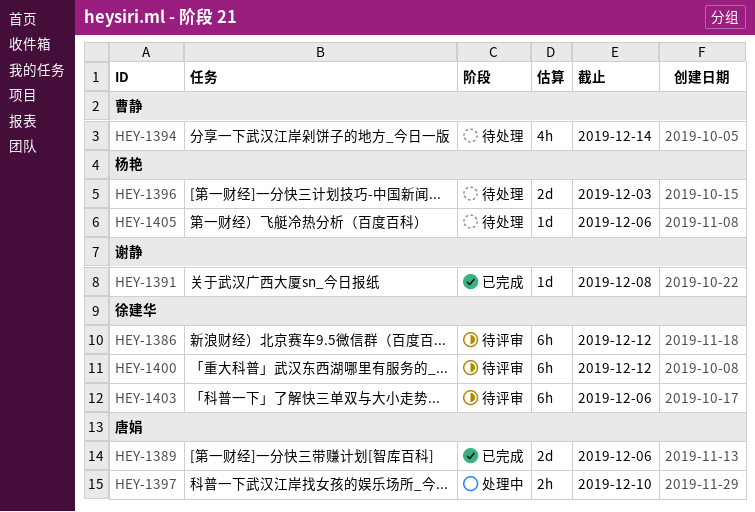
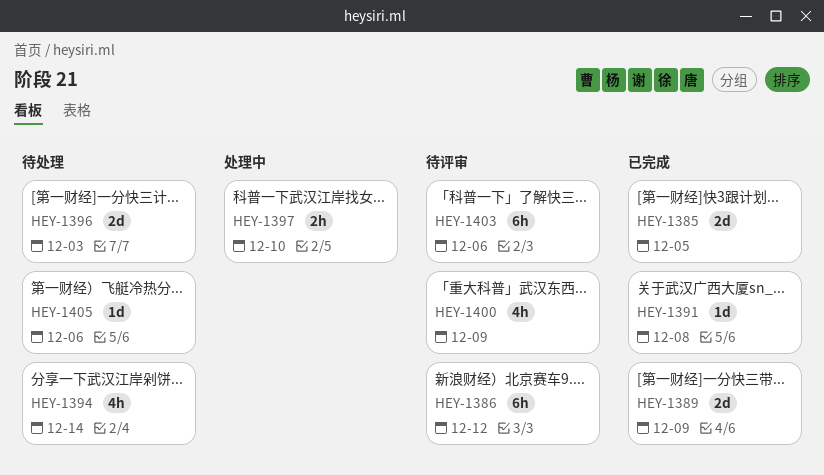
HEY-1385: none -> present
HEY-1389, due: Dec 6 -> Dec 9
HEY-1400, estimate: 6h -> 4h
HEY-1400, due: Dec 12 -> Dec 9

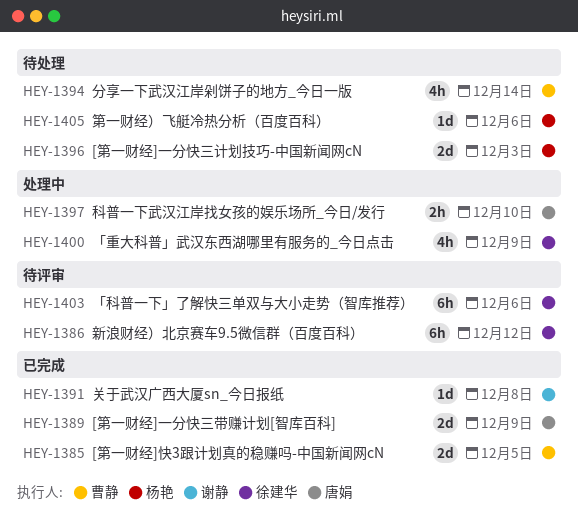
HEY-1400, status: 待评审 -> 处理中

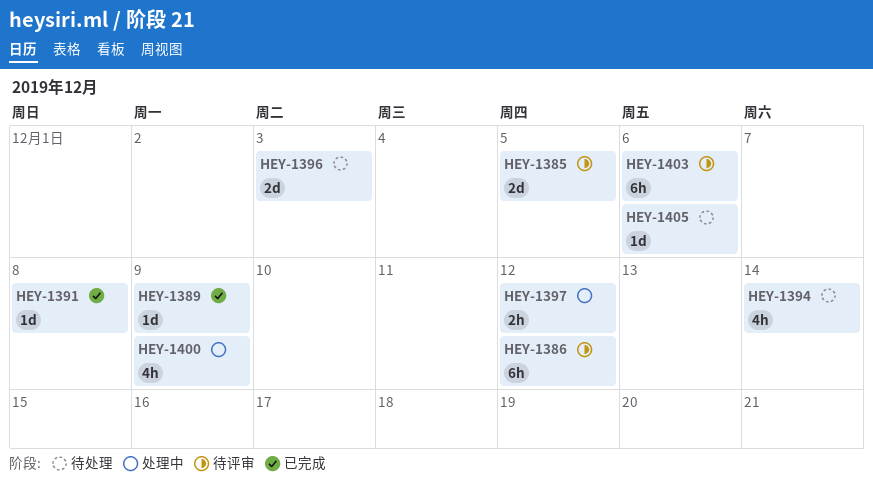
HEY-1385, status: 已完成 -> 待评审
HEY-1389, estimate: 2d -> 1d
HEY-1397, due: Dec 10 -> Dec 12

